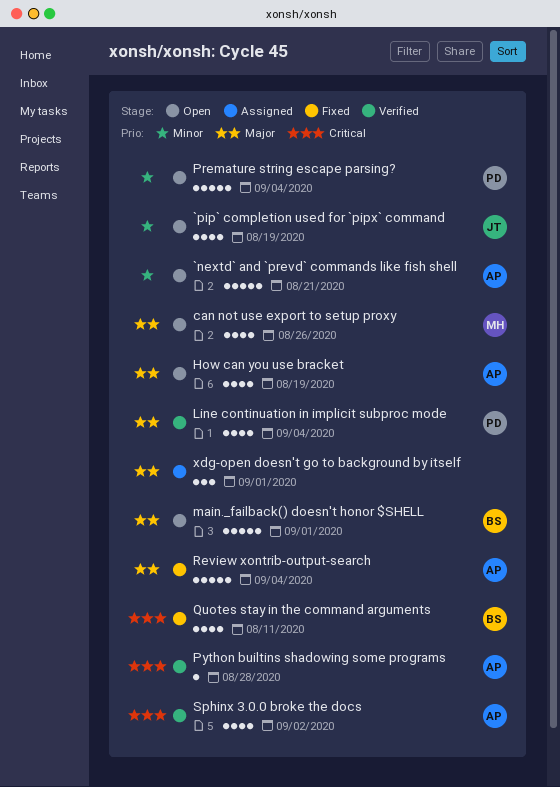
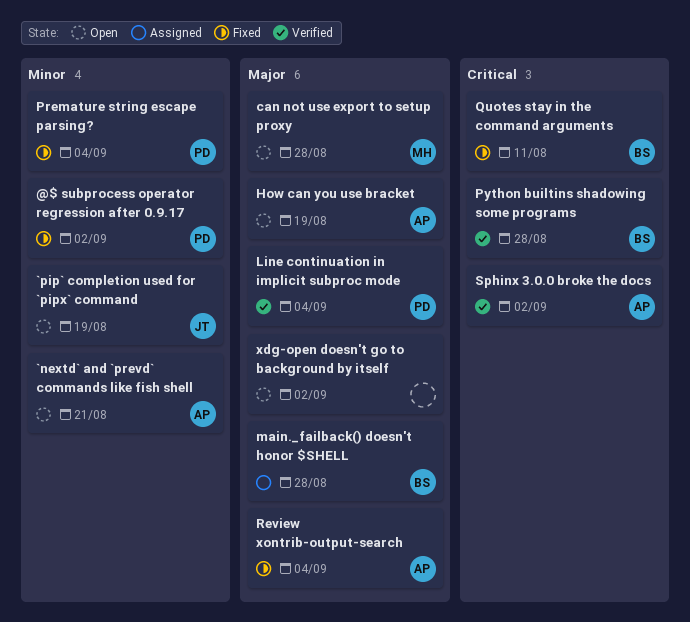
@$ subprocess operator regression after 0.9.17: none -> present
can not use export to setup proxy, due: Aug 26 -> Aug 28
main._failback() doesn't honor $SHELL, status: Open -> Assigned
main._failback() doesn't honor $SHELL, due: Sep 1 -> Aug 28
Premature string escape parsing?, status: Open -> Fixed
Python builtins shadowing some programs, owner: AP -> BS
xdg-open doesn't go to background by itself, status: Assigned -> Open
xdg-open doesn't go to background by itself, due: Sep 1 -> Sep 2

